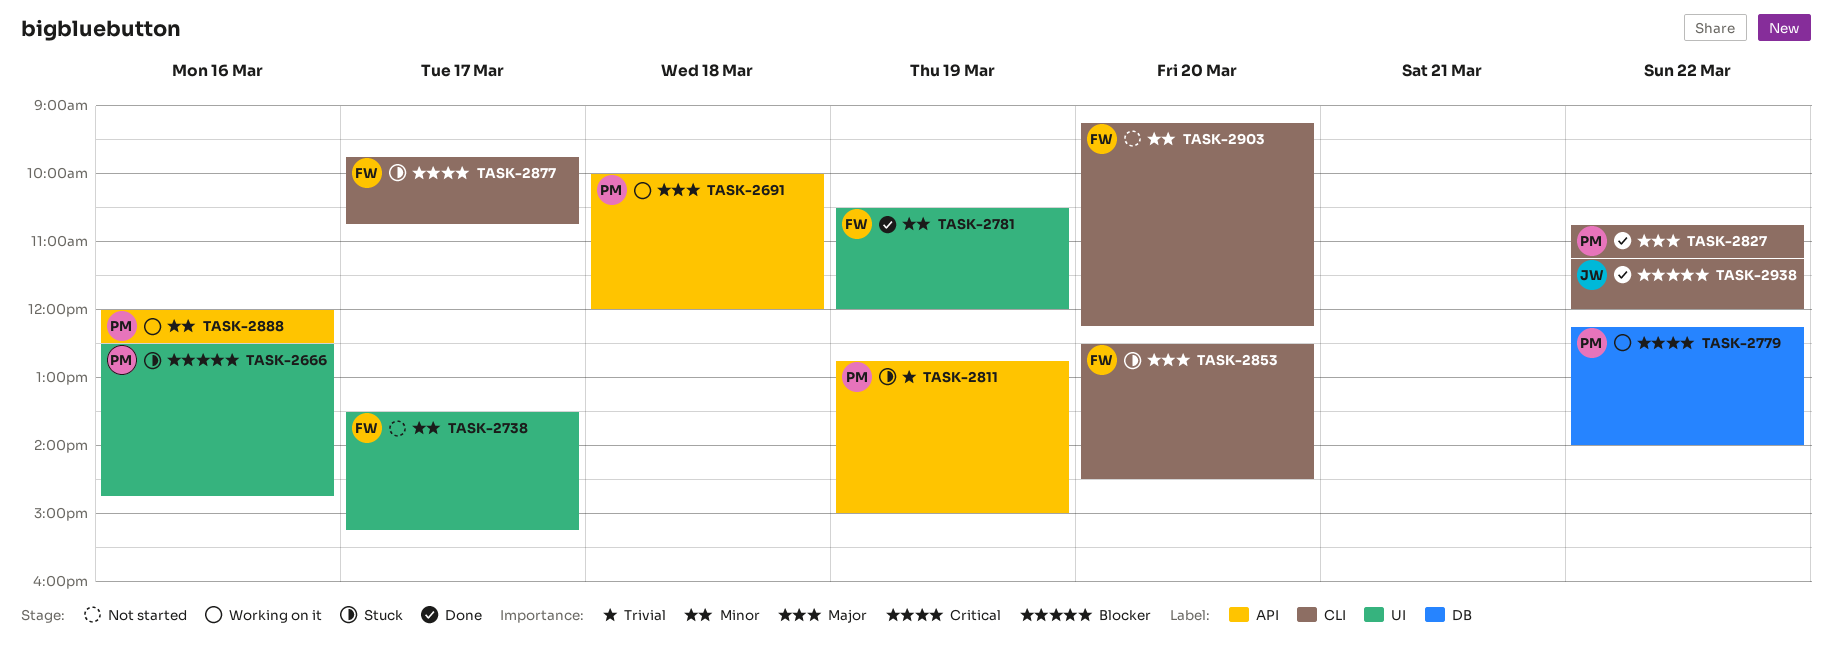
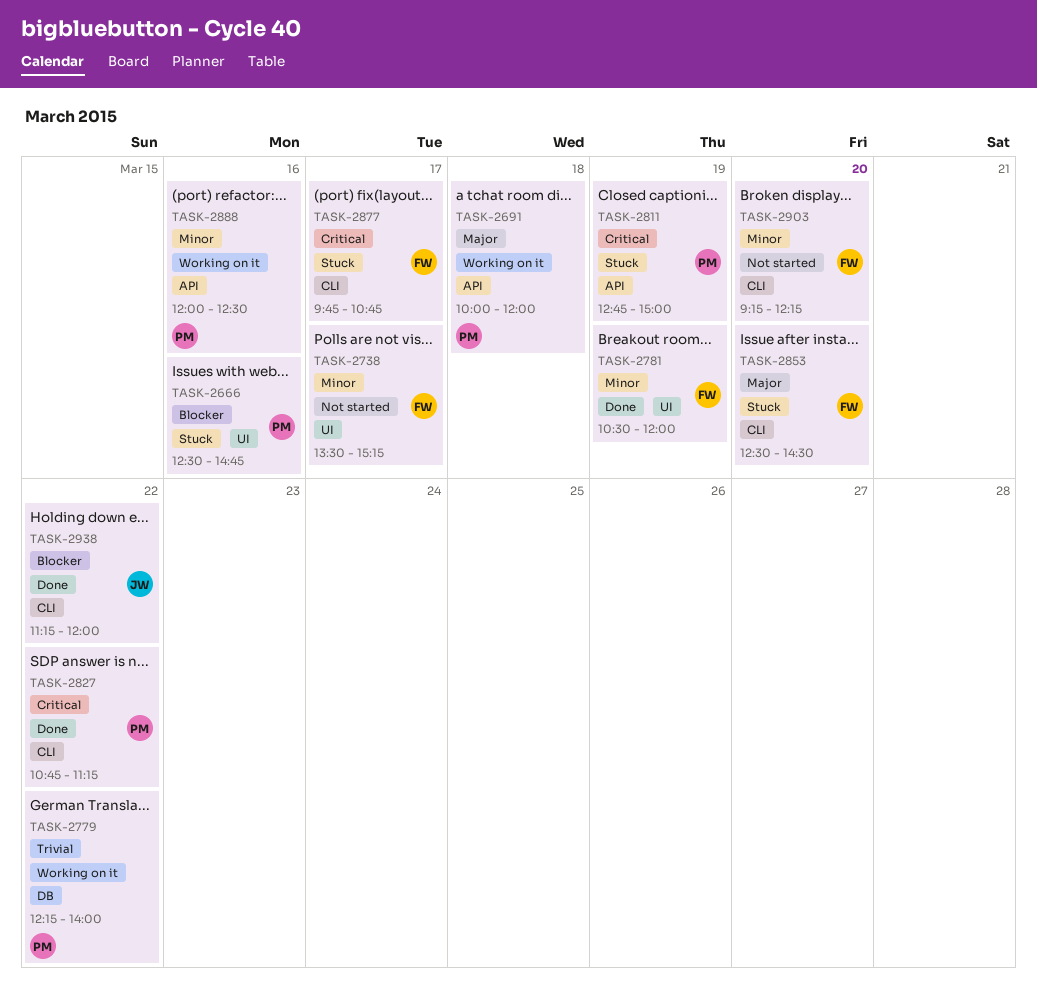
TASK-2779, priority: Critical -> Trivial
TASK-2811, priority: Trivial -> Critical
TASK-2827, priority: Major -> Critical

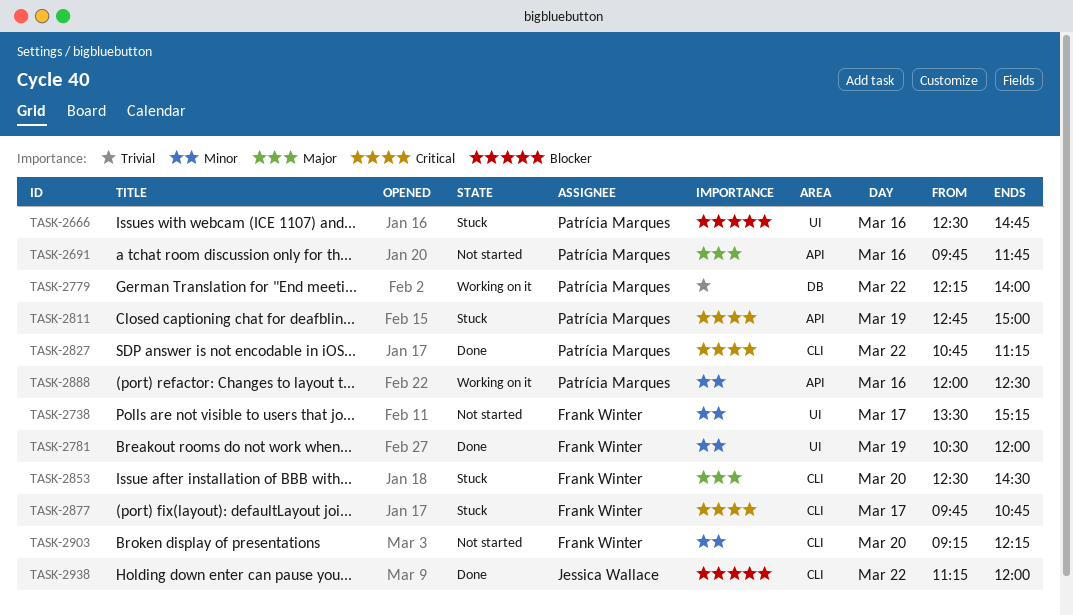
TASK-2691, status: Working on it -> Not started
TASK-2691, day: Mar 18 -> Mar 16
TASK-2691, begins: 10:00 -> 09:45
TASK-2691, ends: 12:00 -> 11:45

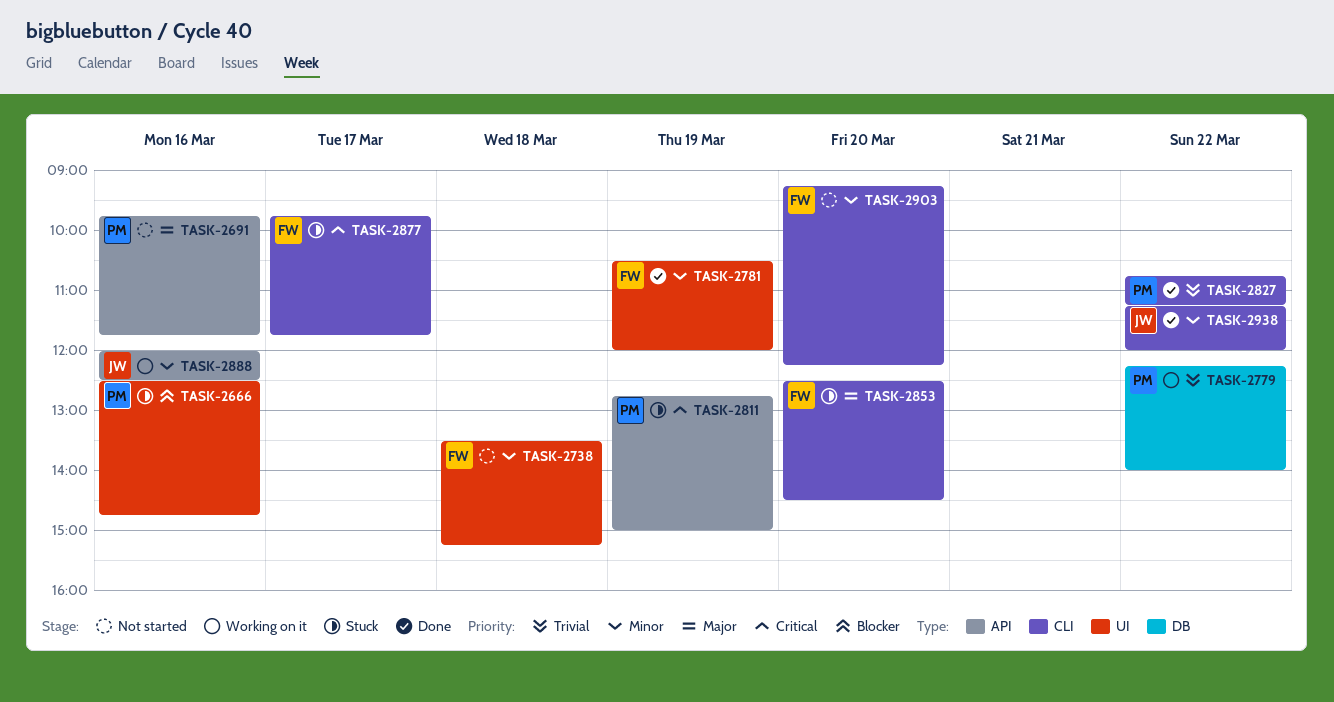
TASK-2738, day: Mar 17 -> Mar 18
TASK-2827, priority: Critical -> Trivial
TASK-2877, ends: 10:45 -> 11:45
TASK-2888, owner: Patrícia Marques -> Jessica Wallace
TASK-2938, priority: Blocker -> Minor

